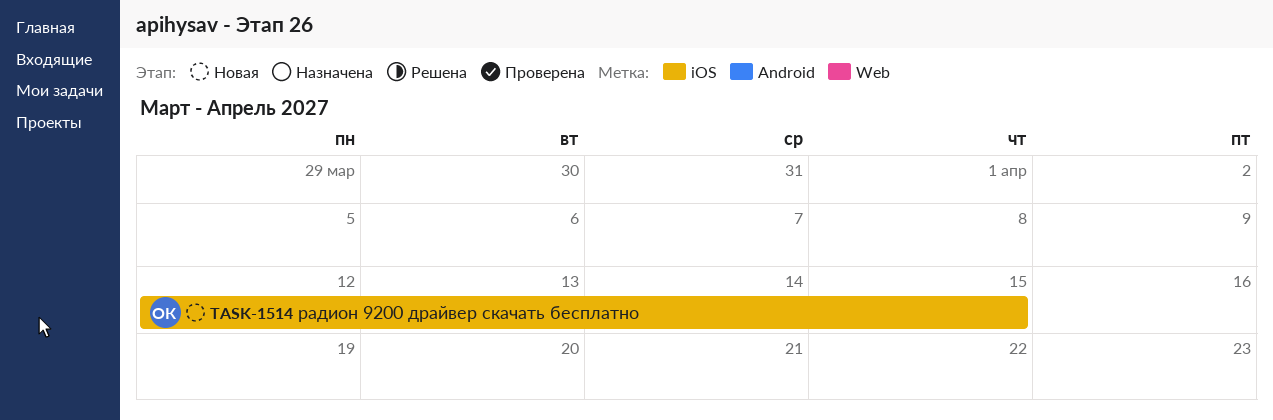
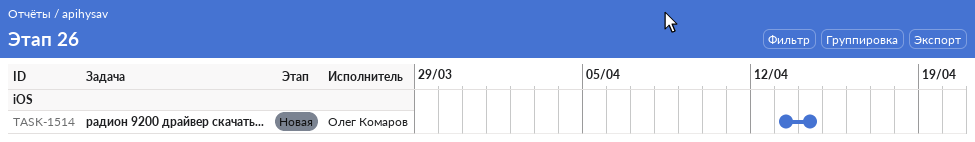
TASK-1514, start: Apr 12 -> Apr 13
TASK-1514, due: Apr 15 -> Apr 14

